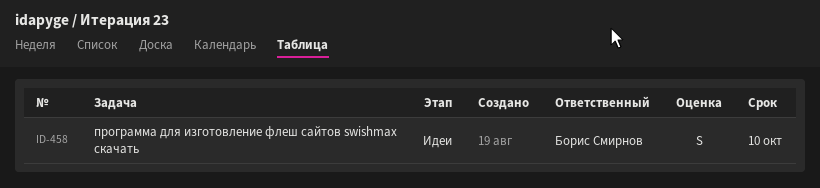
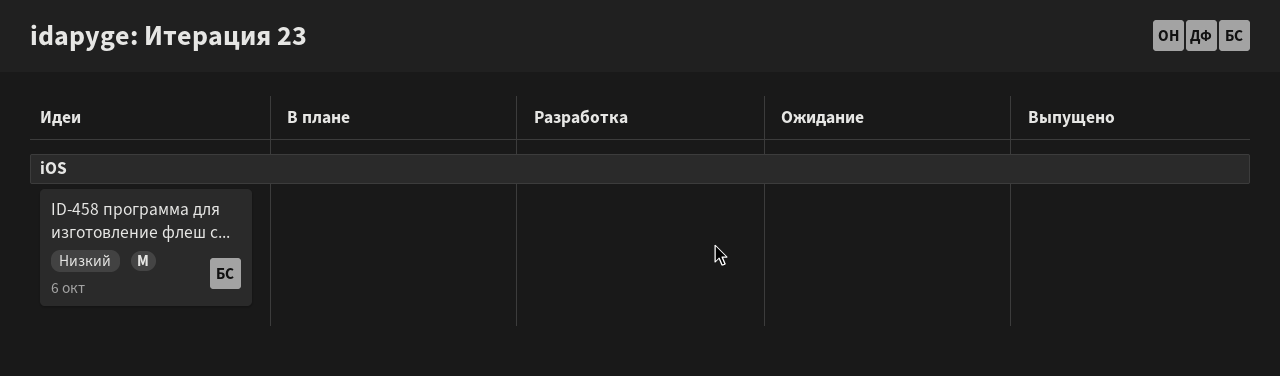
ID-458, estimate: S -> M
ID-458, due: Oct 10 -> Oct 6

